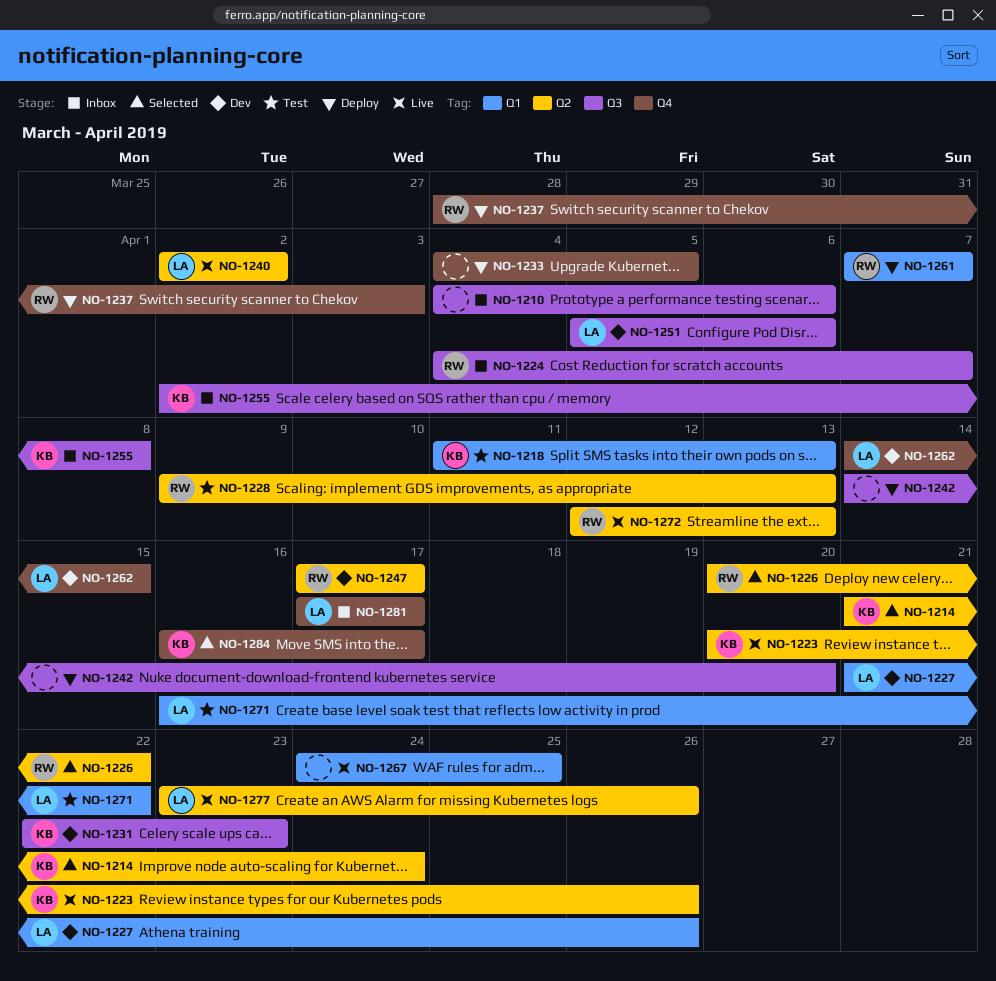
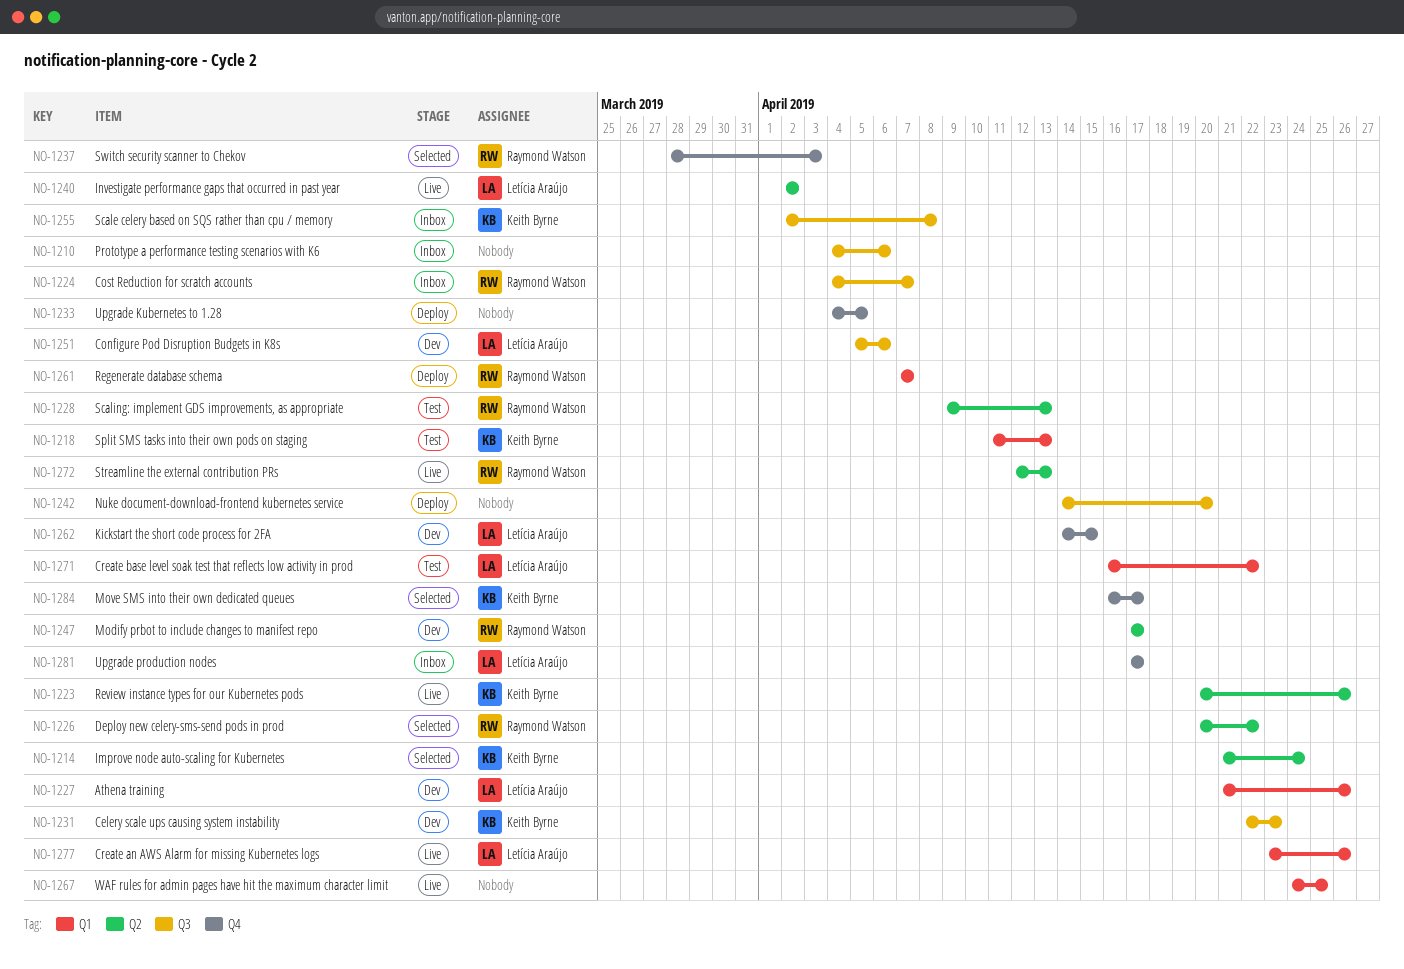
NO-1237, status: Deploy -> Selected
NO-1277, label: Q2 -> Q1

